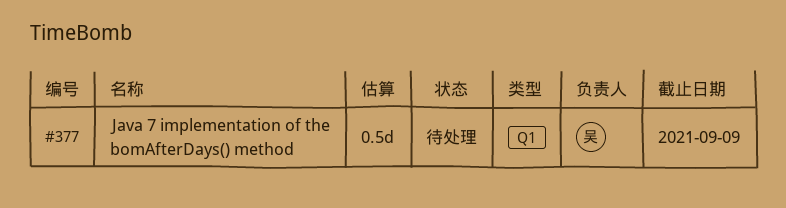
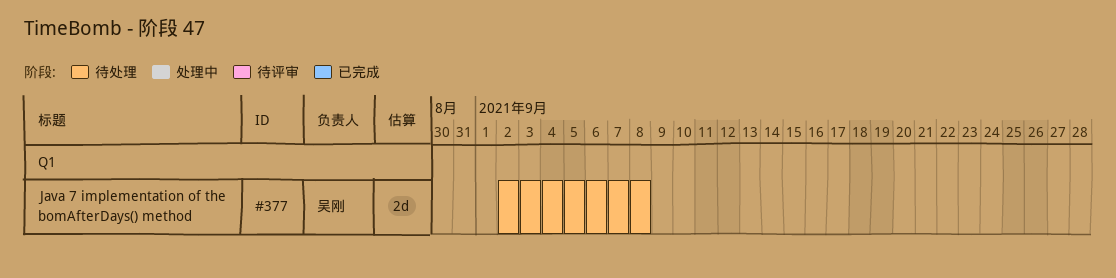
#377, estimate: 0.5d -> 2d
#377, due: Sep 9 -> Sep 8

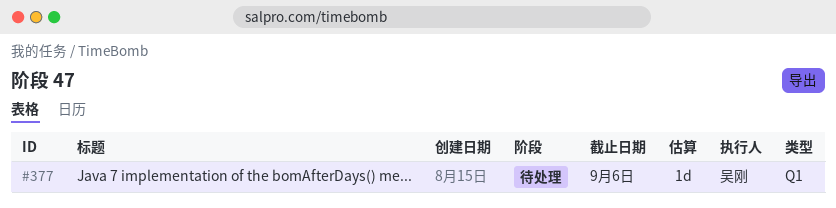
#377, estimate: 2d -> 1d
#377, due: Sep 8 -> Sep 6

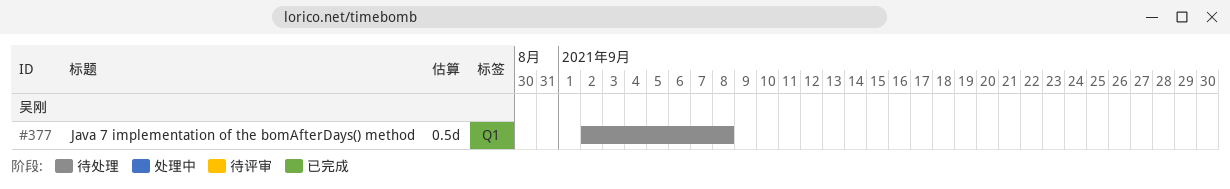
#377, estimate: 1d -> 0.5d
#377, due: Sep 6 -> Sep 8

